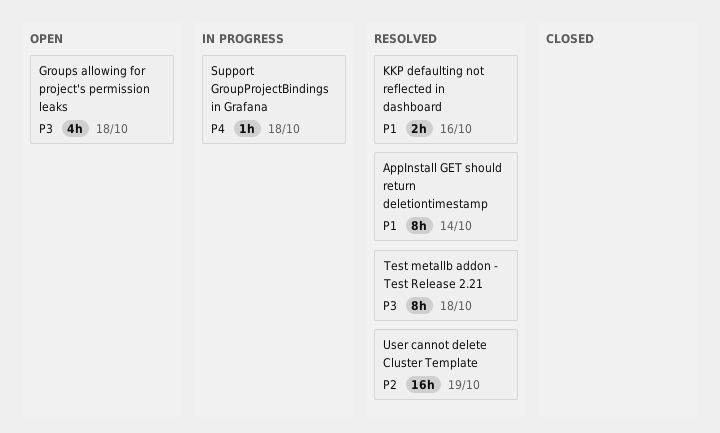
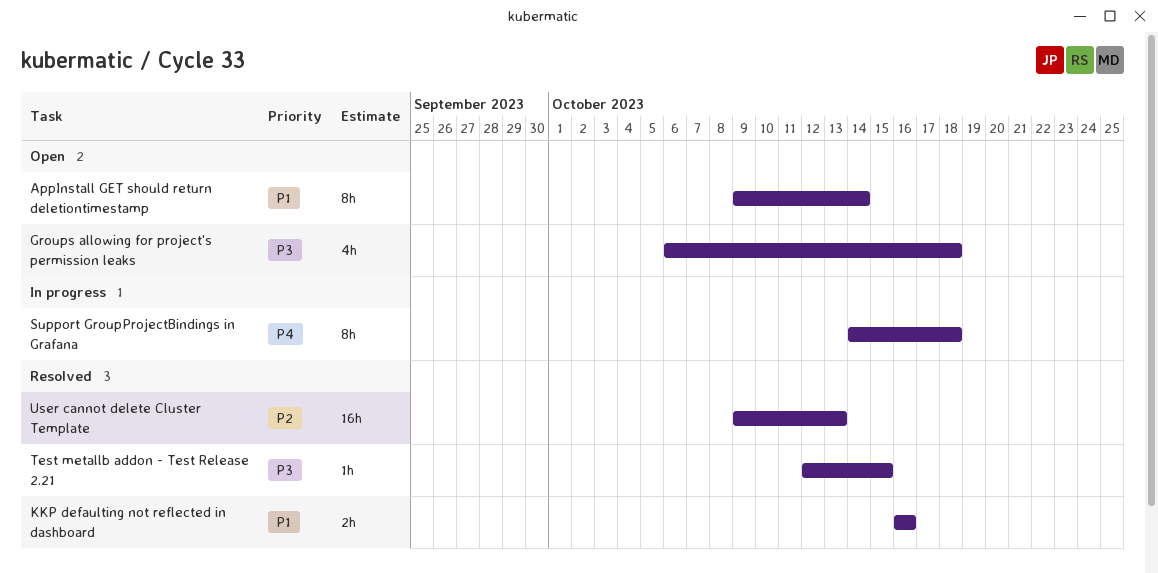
AppInstall GET should return deletiontimestamp, status: Resolved -> Open
Support GroupProjectBindings in Grafana, estimate: 1h -> 8h
Test metallb addon - Test Release 2.21, estimate: 8h -> 1h
Test metallb addon - Test Release 2.21, due: Oct 18 -> Oct 15
User cannot delete Cluster Template, due: Oct 19 -> Oct 13

